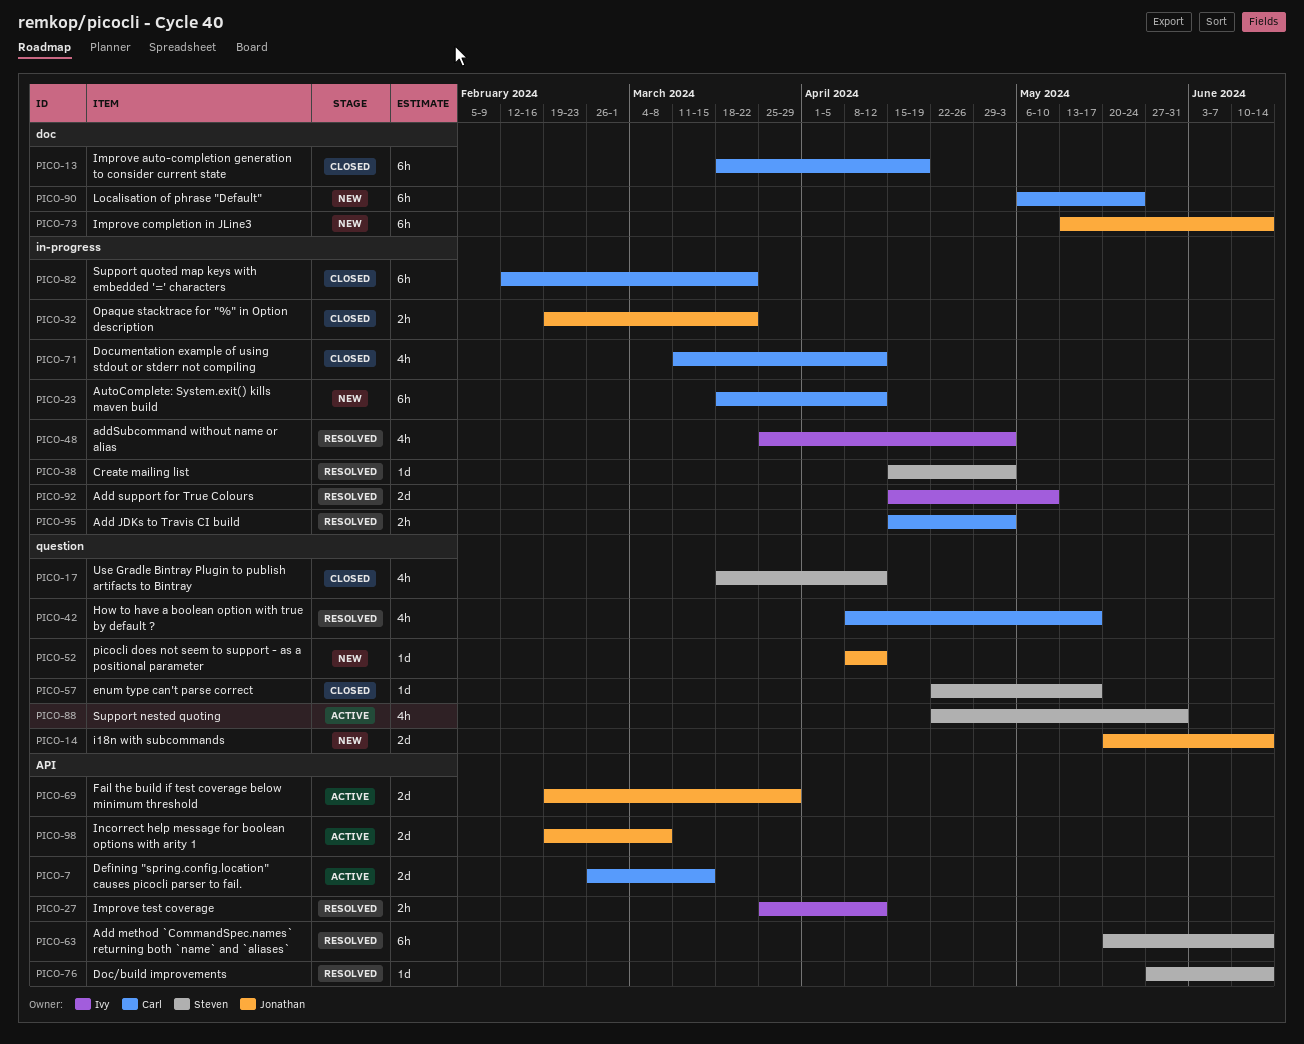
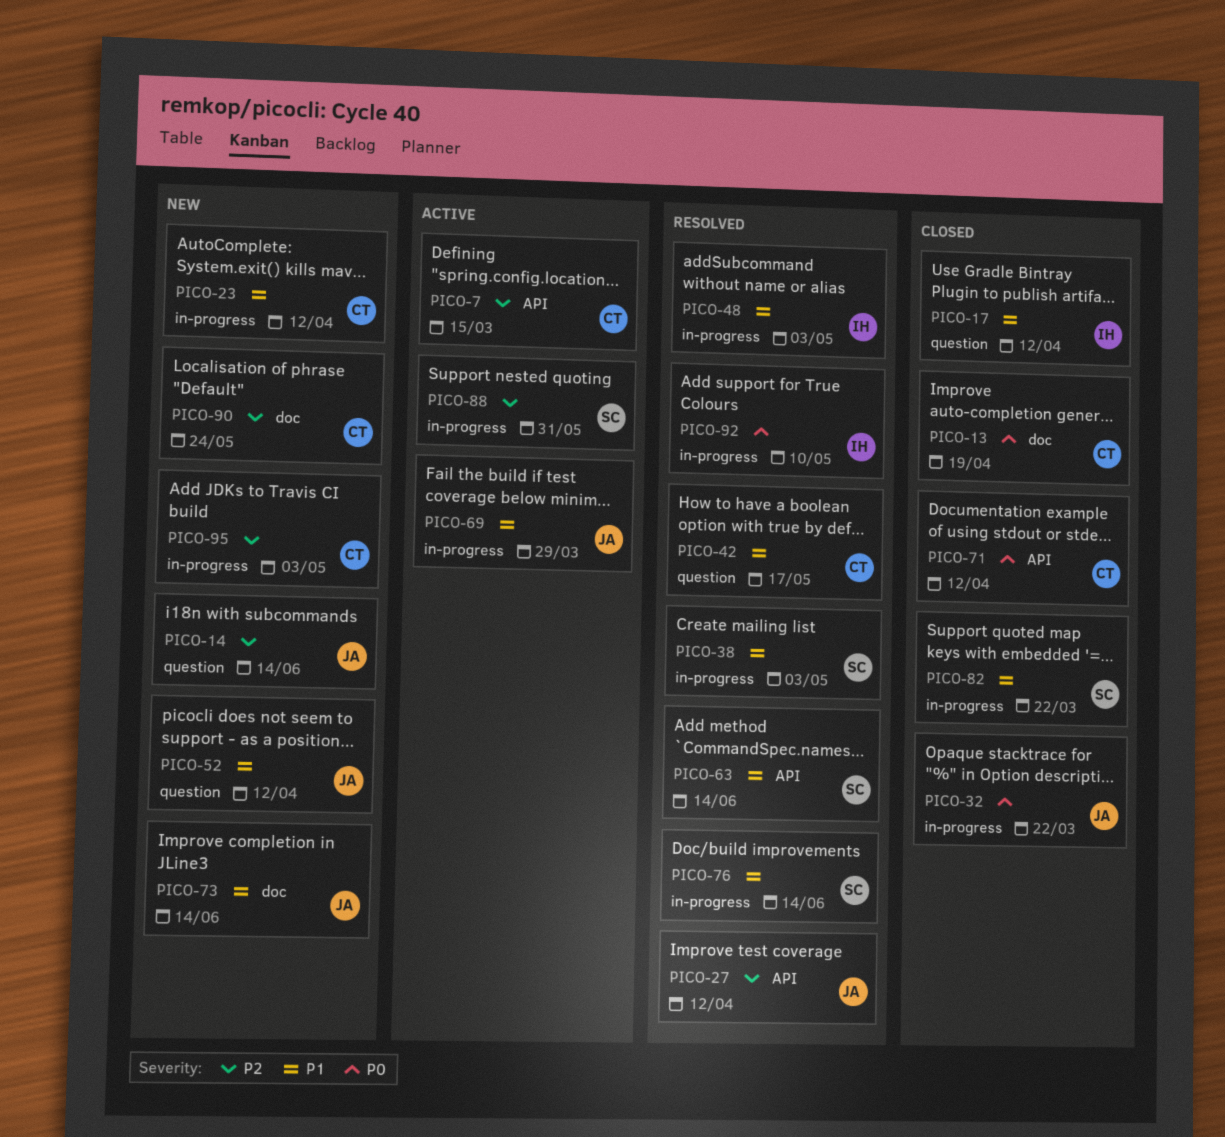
PICO-17, owner: Steven -> Ivy
PICO-27, owner: Ivy -> Jonathan
PICO-57: present -> none
PICO-69, label: API -> in-progress
PICO-71, label: in-progress -> API
PICO-76, label: API -> in-progress
PICO-82, owner: Carl -> Steven
PICO-88, label: question -> in-progress
PICO-95, status: Resolved -> New
PICO-98: present -> none

